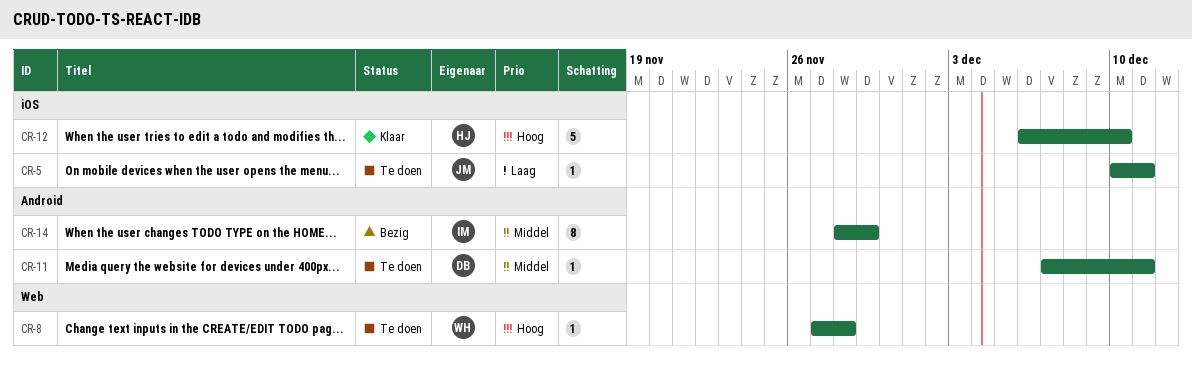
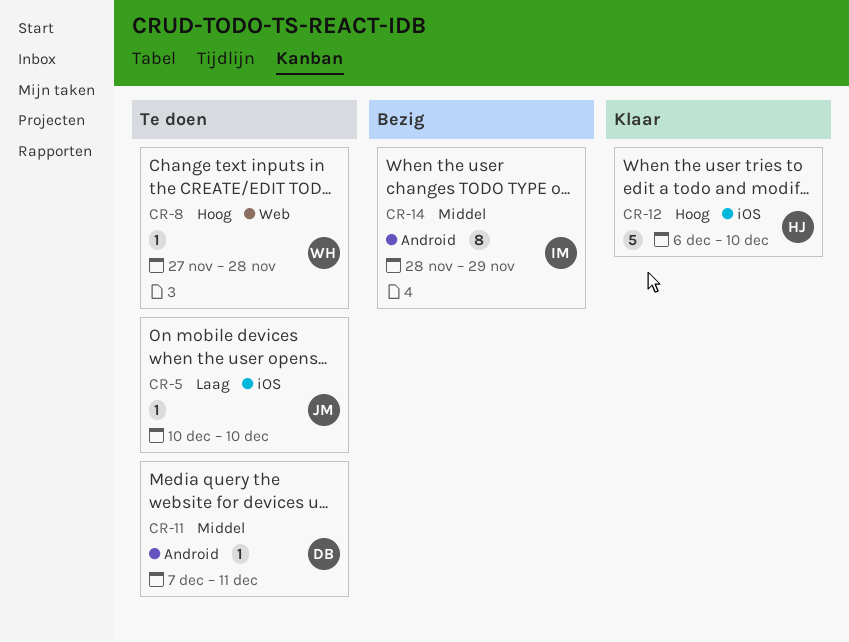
CR-5, due: Dec 11 -> Dec 10

